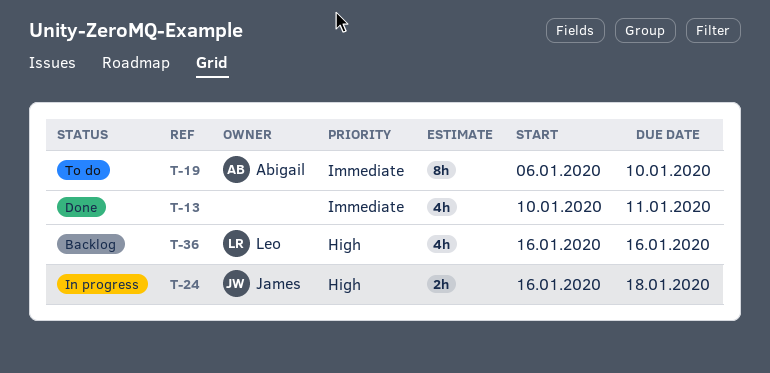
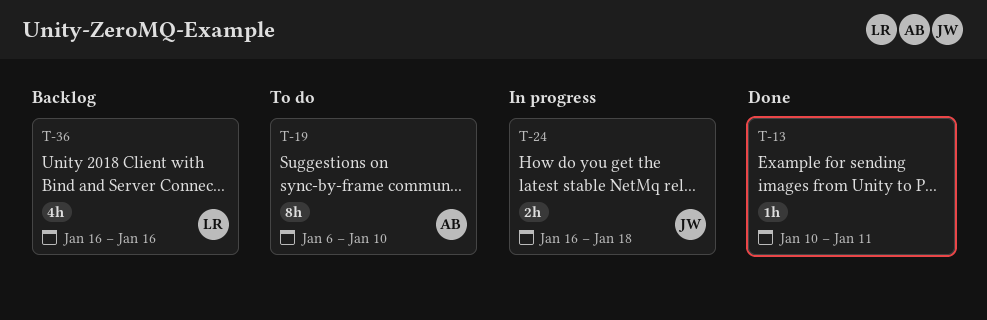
T-13, estimate: 4h -> 1h

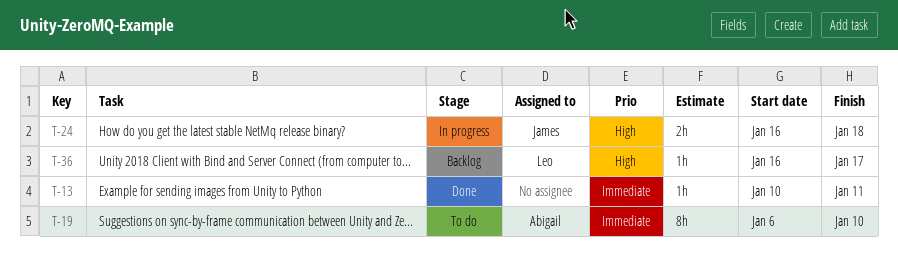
T-36, estimate: 4h -> 1h
T-36, due: Jan 16 -> Jan 17

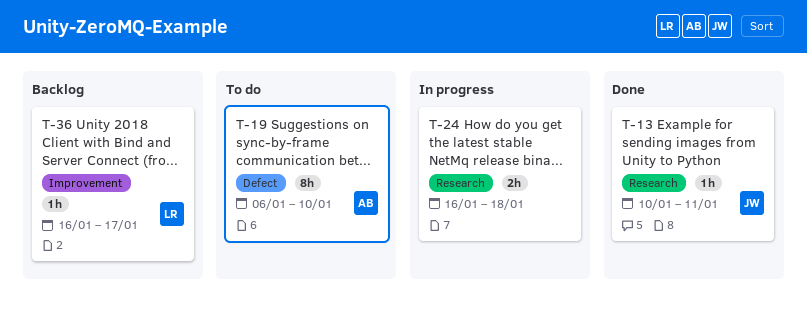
T-13, owner: none -> James
T-24, owner: James -> none

